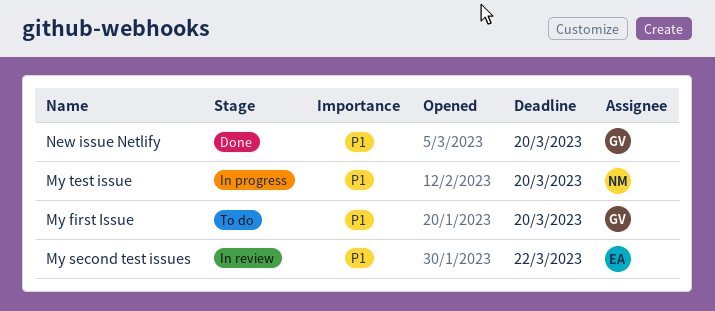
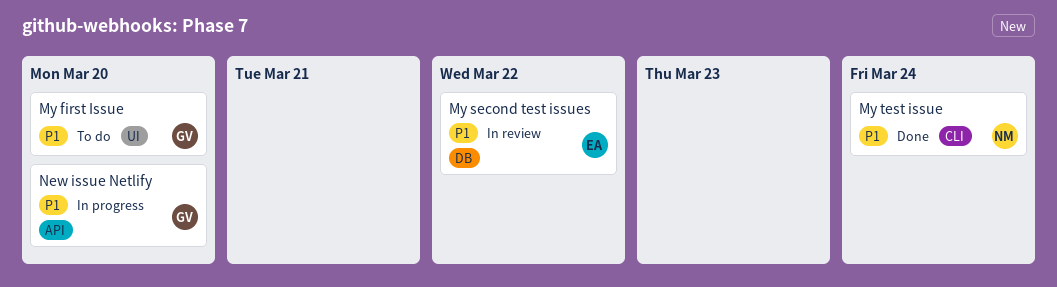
My test issue, status: In progress -> Done
My test issue, due: Mar 20 -> Mar 24
New issue Netlify, status: Done -> In progress

